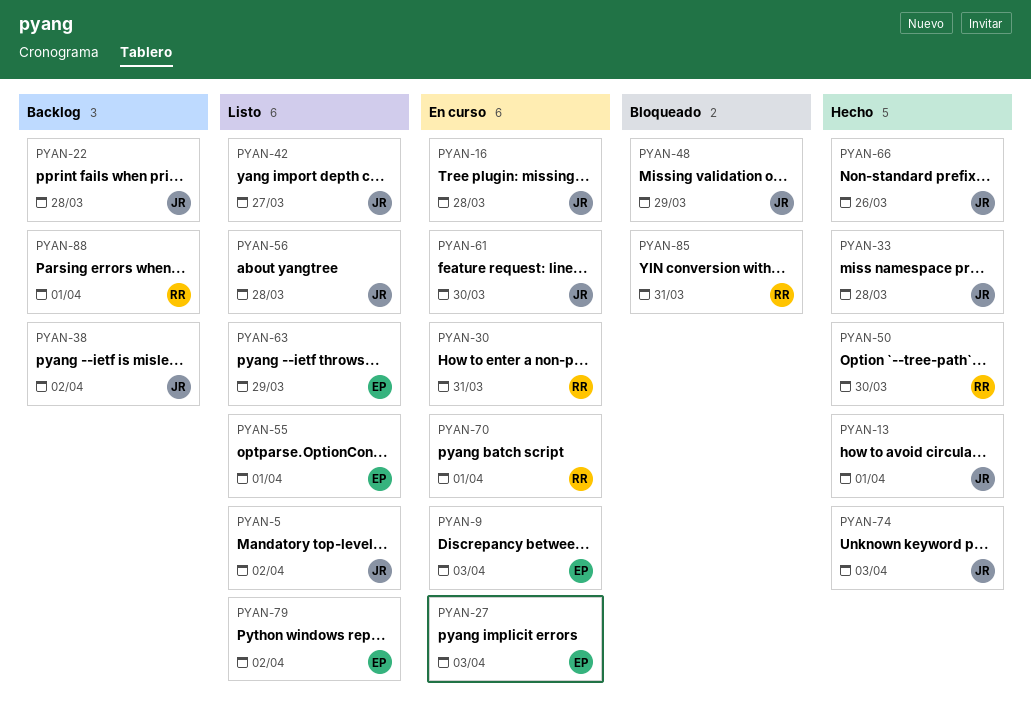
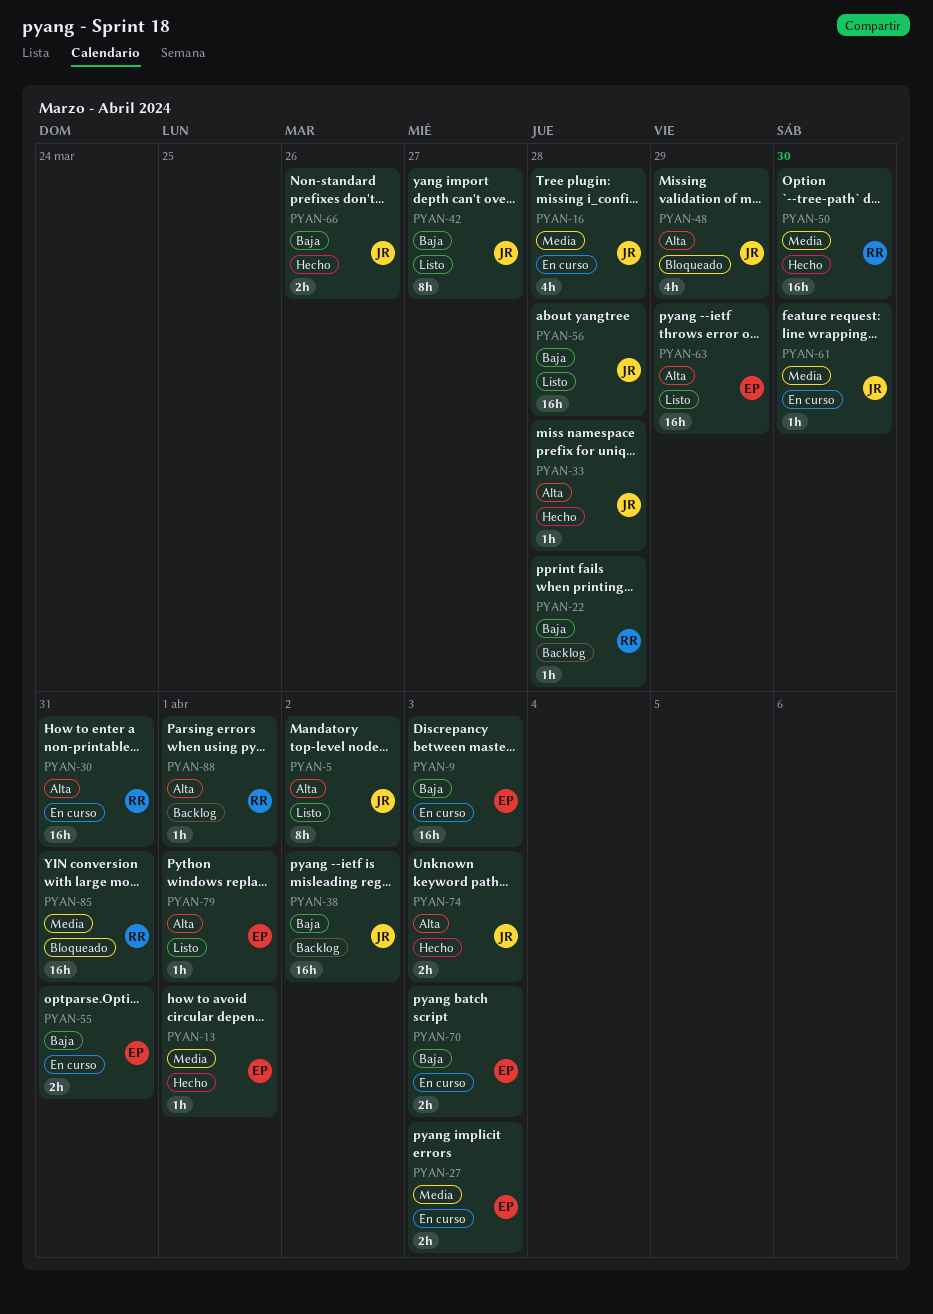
PYAN-13, owner: JR -> EP
PYAN-22, owner: JR -> RR
PYAN-55, status: Listo -> En curso
PYAN-55, due: Apr 1 -> Mar 31
PYAN-70, owner: RR -> EP
PYAN-70, due: Apr 1 -> Apr 3
PYAN-79, due: Apr 2 -> Apr 1

